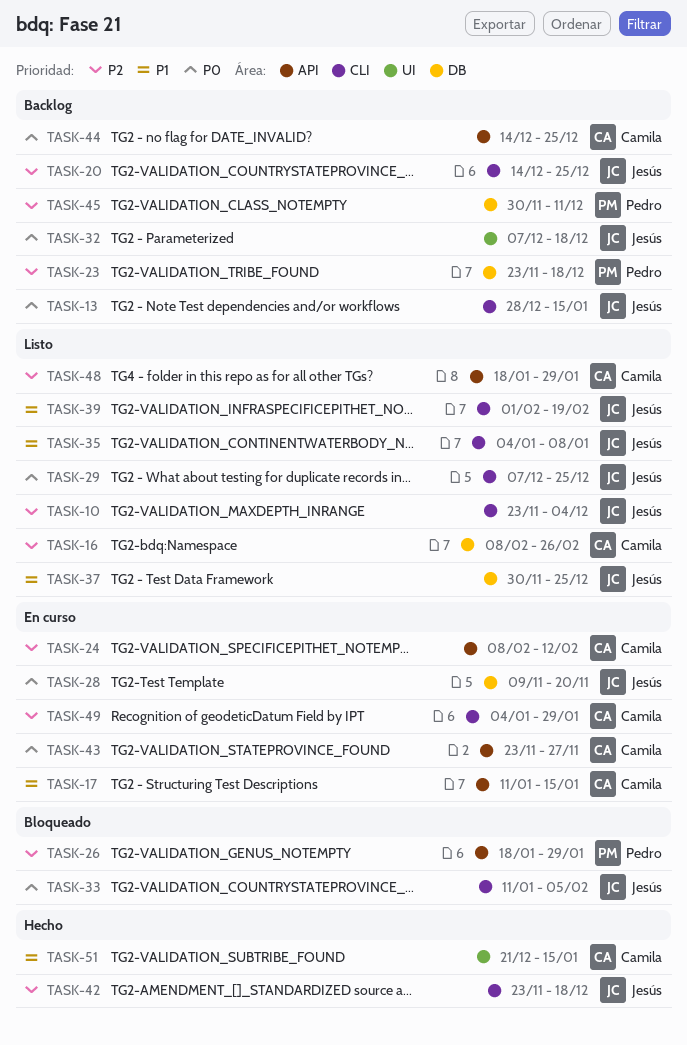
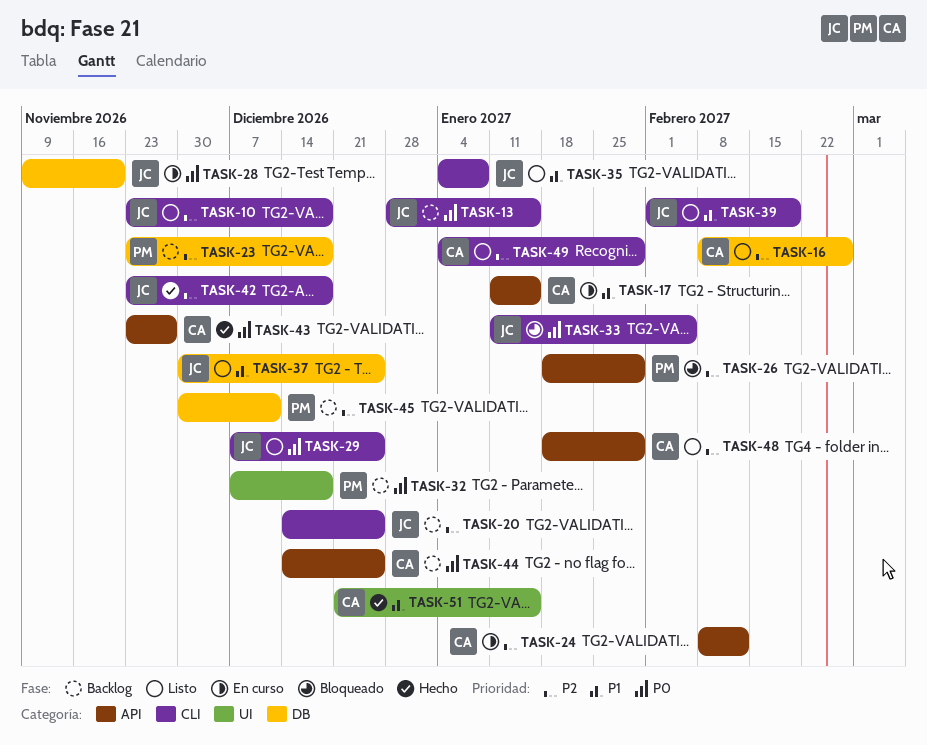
TASK-10, due: Dec 4 -> Dec 18
TASK-32, owner: Jesús -> Pedro
TASK-43, status: En curso -> Hecho
TASK-49, status: En curso -> Listo

